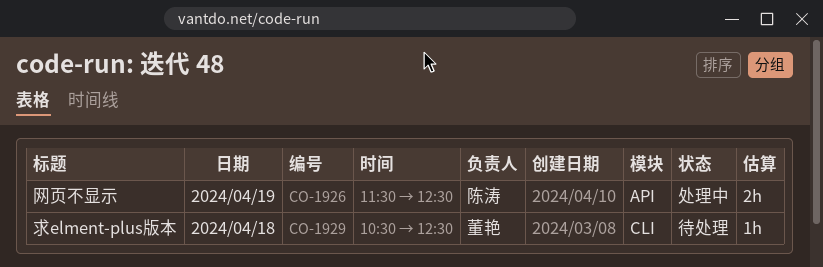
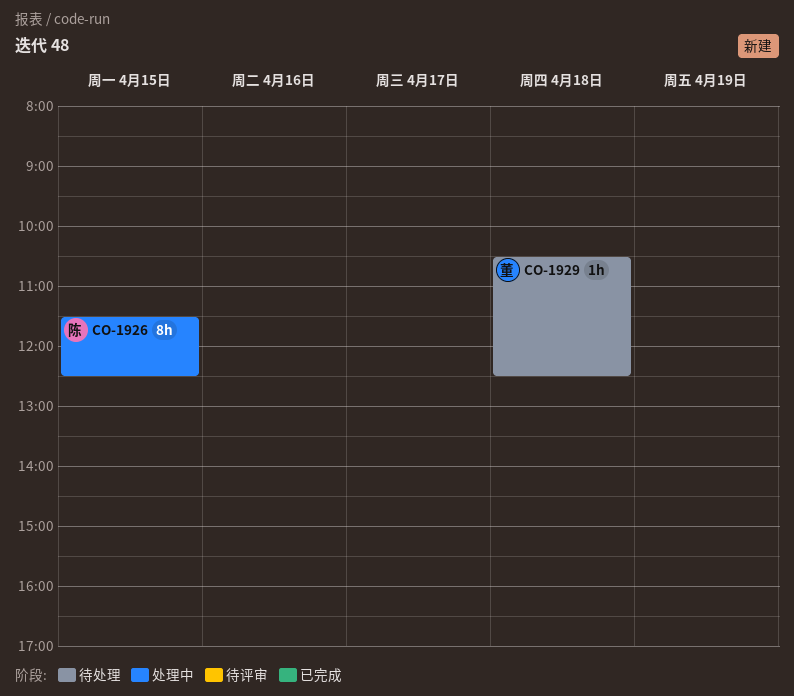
CO-1926, estimate: 2h -> 8h
CO-1926, day: Apr 19 -> Apr 15

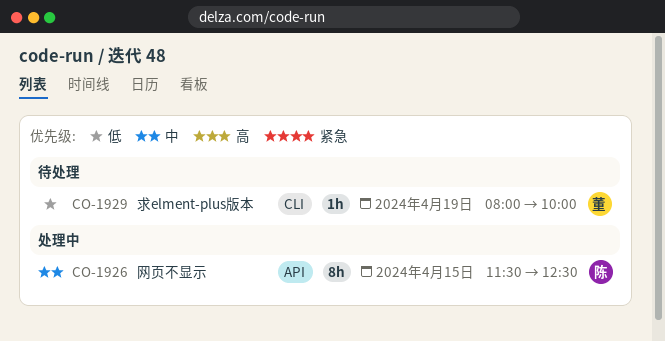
CO-1929, day: Apr 18 -> Apr 19
CO-1929, begins: 10:30 -> 08:00
CO-1929, ends: 12:30 -> 10:00

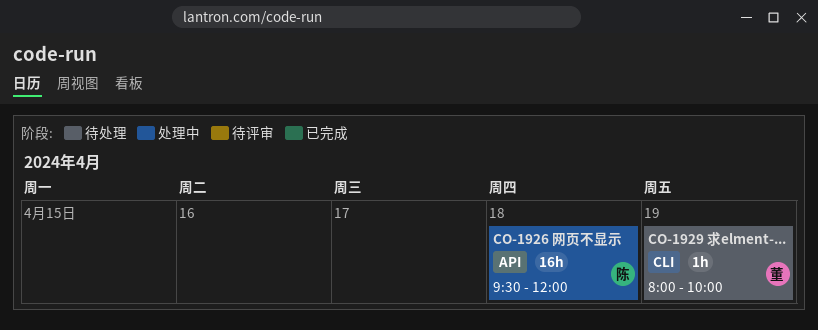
CO-1926, estimate: 8h -> 16h
CO-1926, day: Apr 15 -> Apr 18
CO-1926, begins: 11:30 -> 09:30
CO-1926, ends: 12:30 -> 12:00

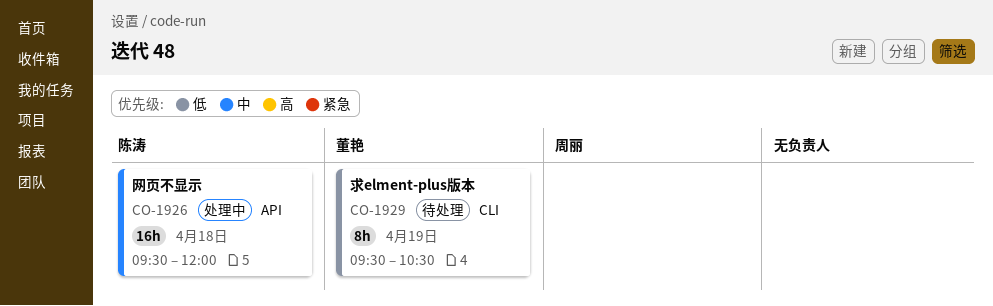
CO-1929, estimate: 1h -> 8h
CO-1929, begins: 08:00 -> 09:30
CO-1929, ends: 10:00 -> 10:30

